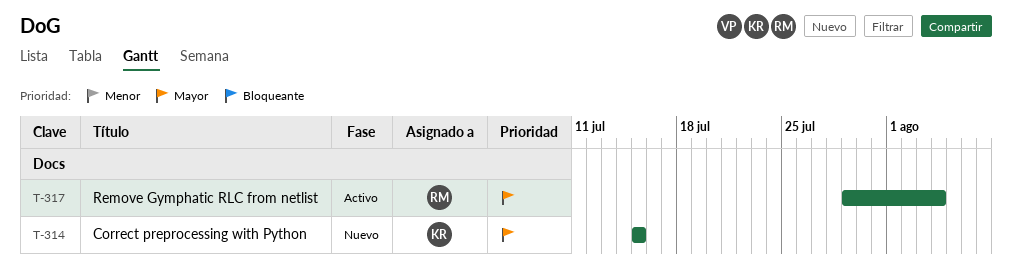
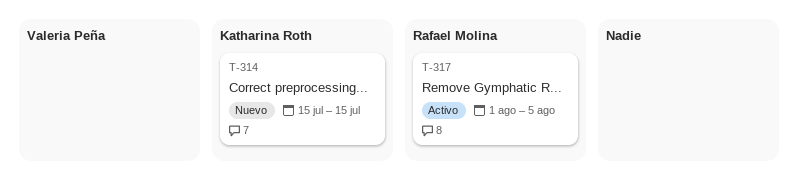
T-317, start: Jul 29 -> Aug 1
T-317, due: Aug 4 -> Aug 5

